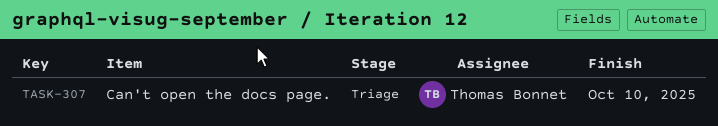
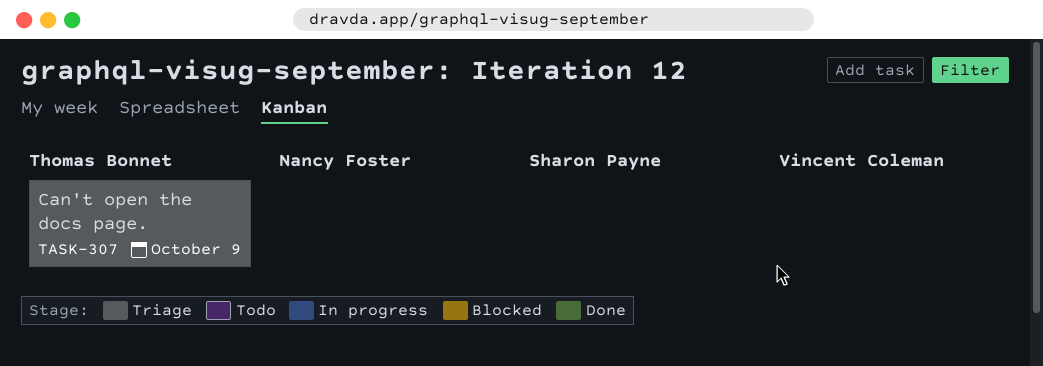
TASK-307, due: Oct 10 -> Oct 9

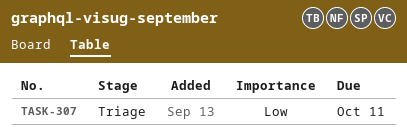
TASK-307, due: Oct 9 -> Oct 11

